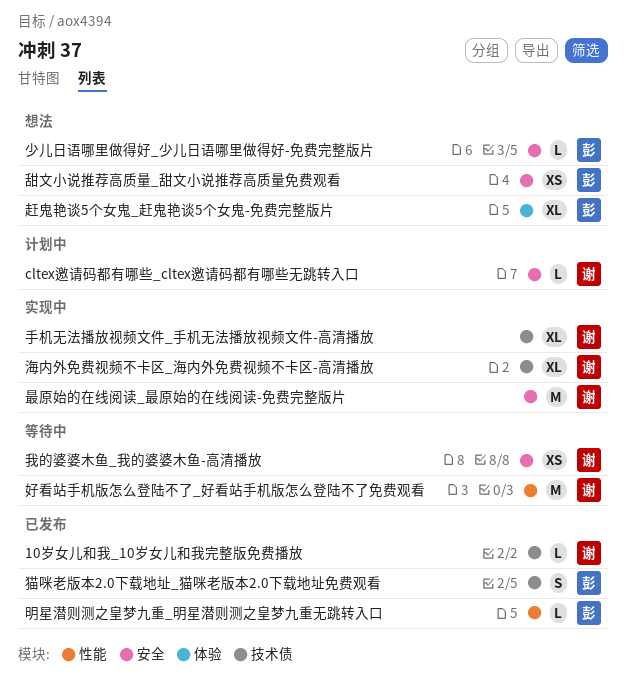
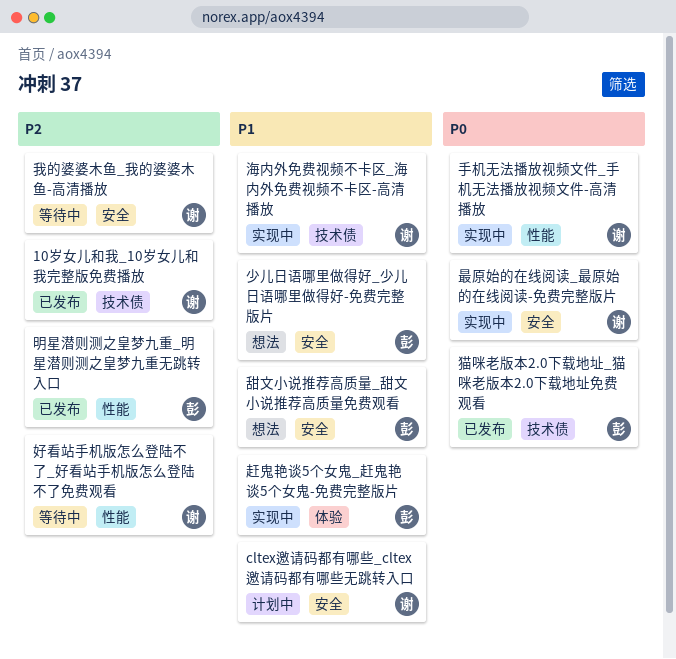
手机无法播放视频文件_手机无法播放视频文件-高清播放, label: 技术债 -> 性能
赶鬼艳谈5个女鬼_赶鬼艳谈5个女鬼-免费完整版片, status: 想法 -> 实现中

